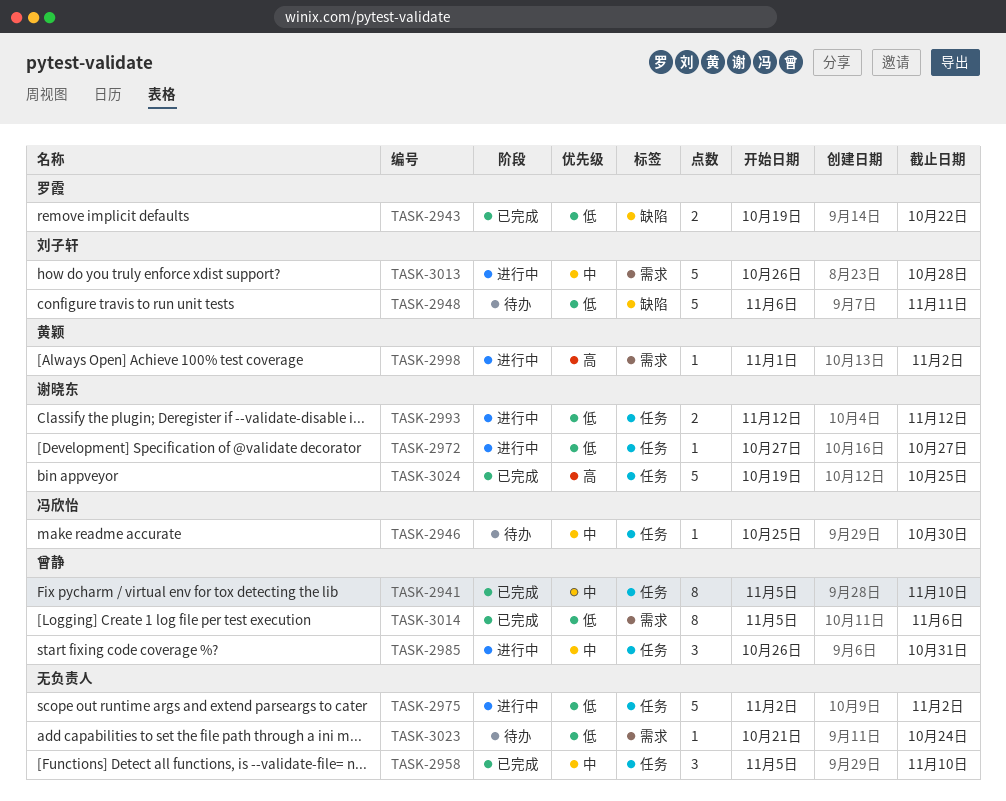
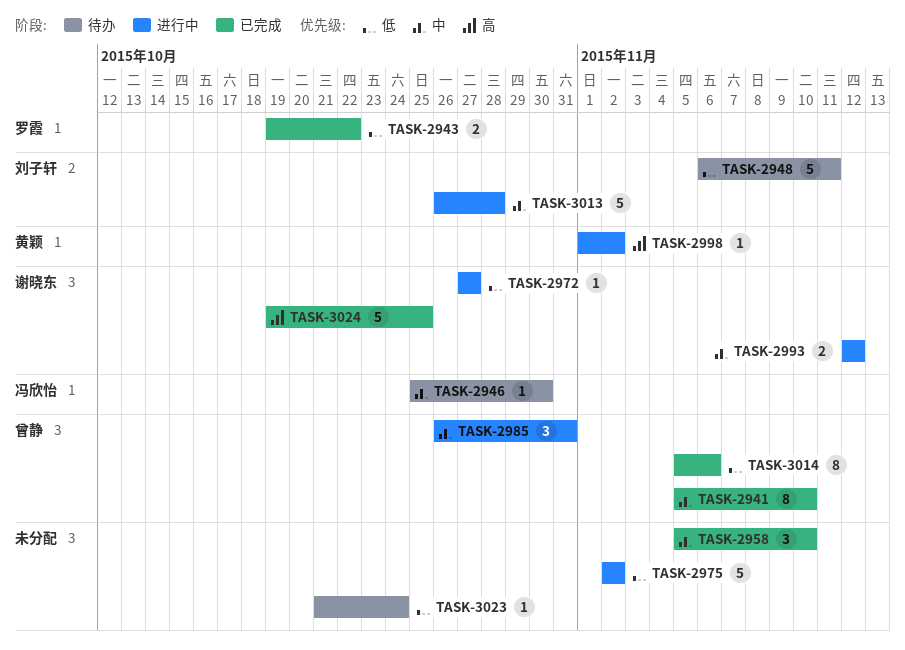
TASK-2993, priority: 低 -> 中

